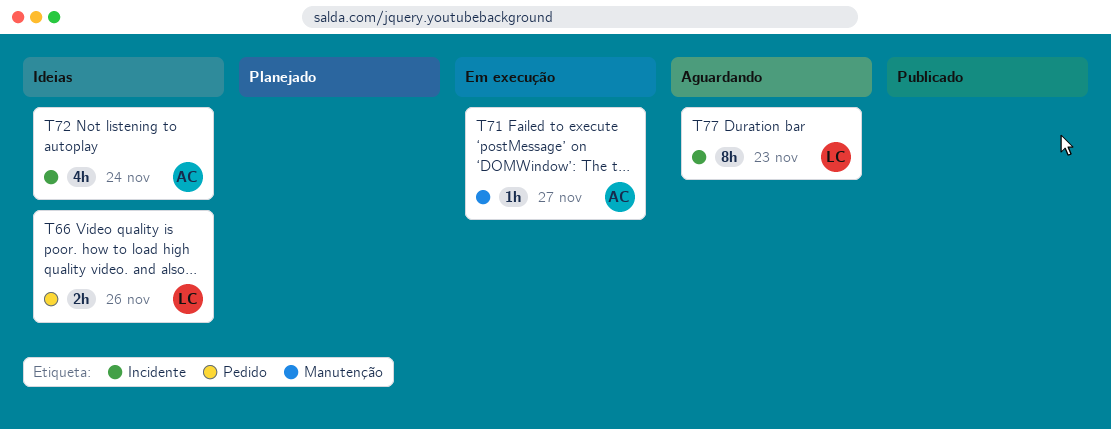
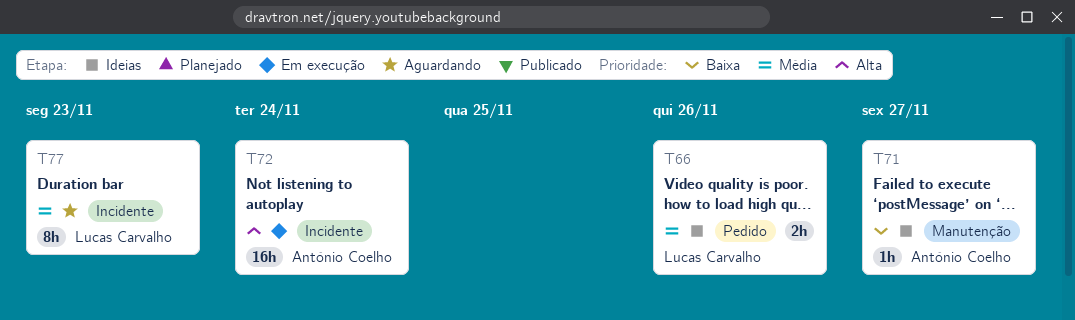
T71, status: Em execução -> Ideias
T72, status: Ideias -> Em execução
T72, estimate: 4h -> 16h

